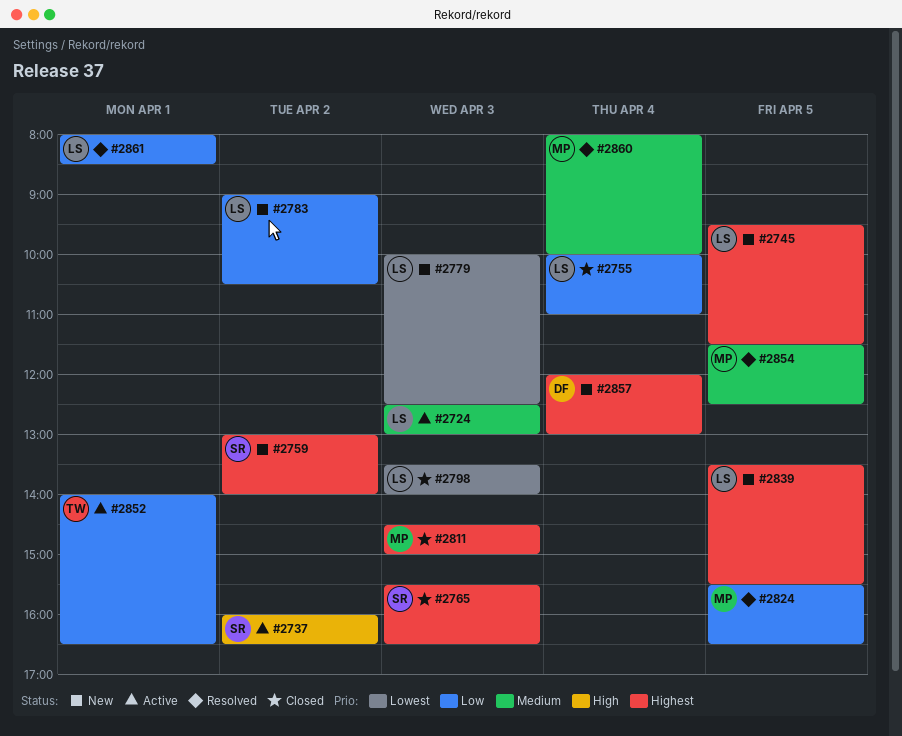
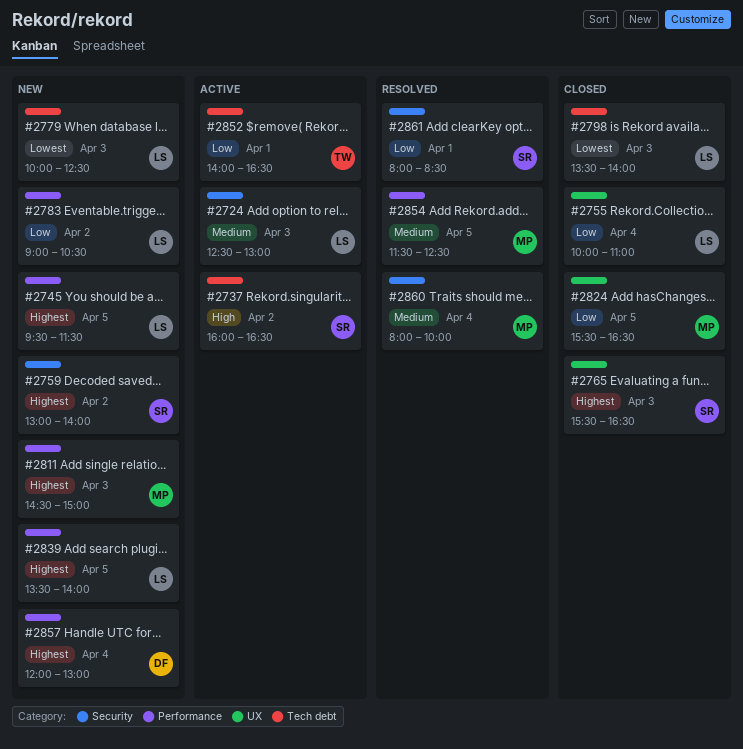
#2811, status: Closed -> New
#2824, status: Resolved -> Closed
#2839, ends: 15:30 -> 14:00
#2861, owner: LS -> SR

